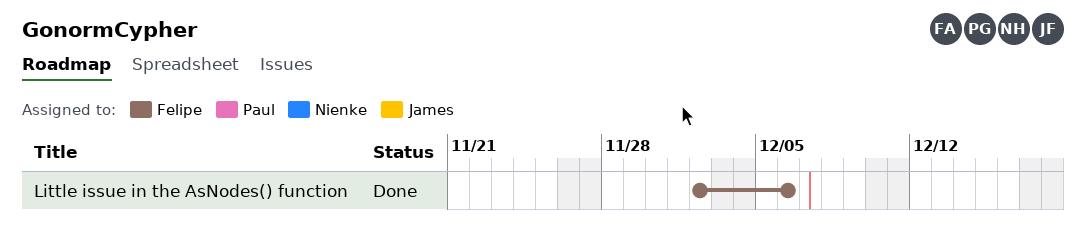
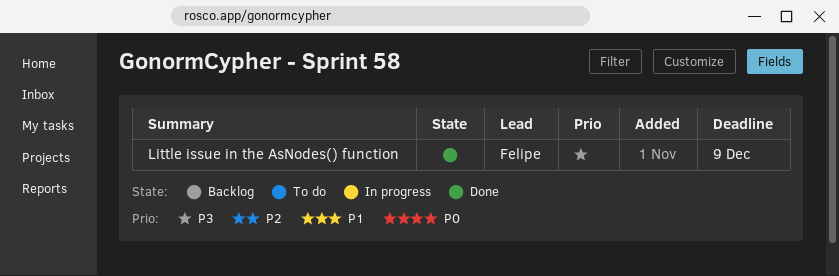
Little issue in the AsNodes() function, due: Dec 6 -> Dec 9

